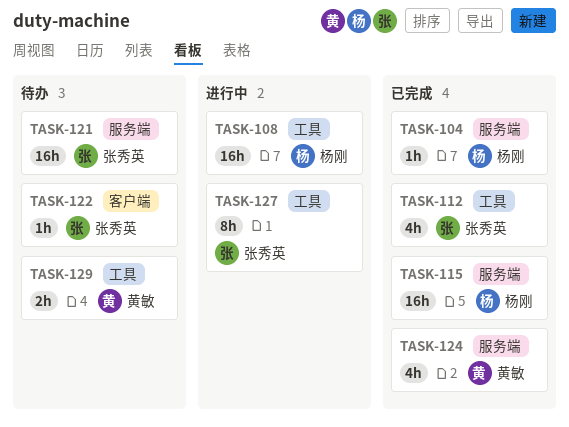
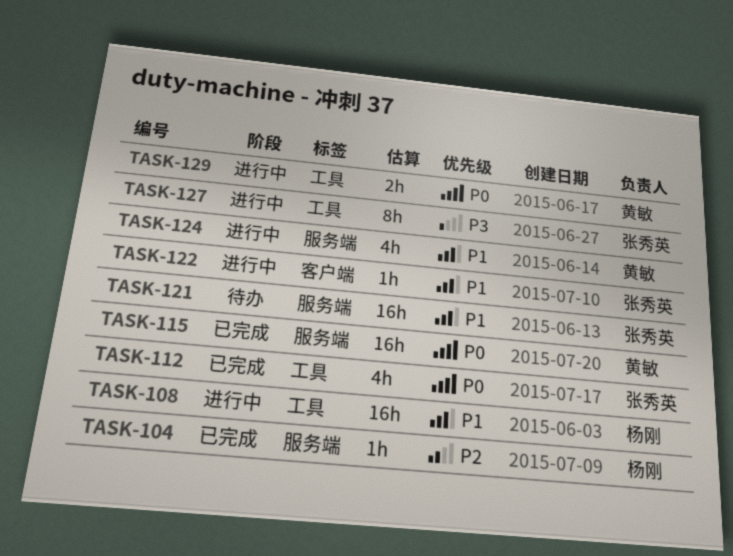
TASK-115, owner: 杨刚 -> 黄敏
TASK-122, status: 待办 -> 进行中
TASK-124, status: 已完成 -> 进行中
TASK-129, status: 待办 -> 进行中

